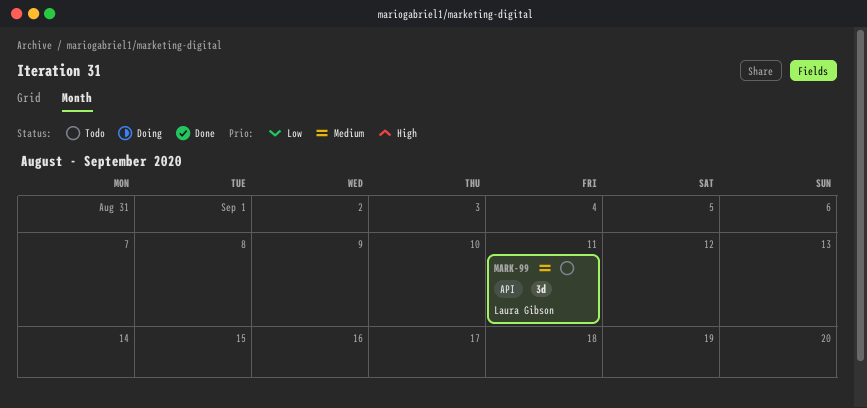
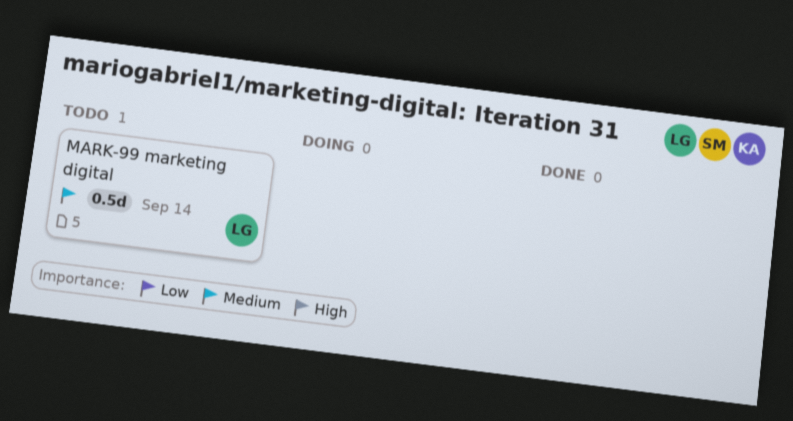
MARK-99, estimate: 3d -> 0.5d
MARK-99, due: Sep 11 -> Sep 14

